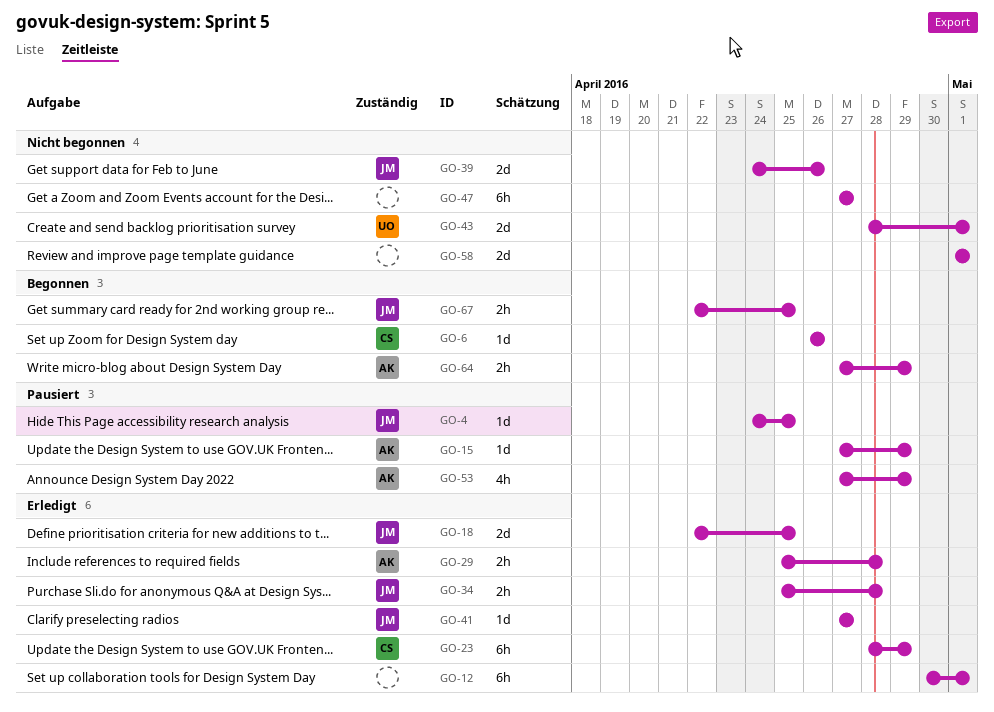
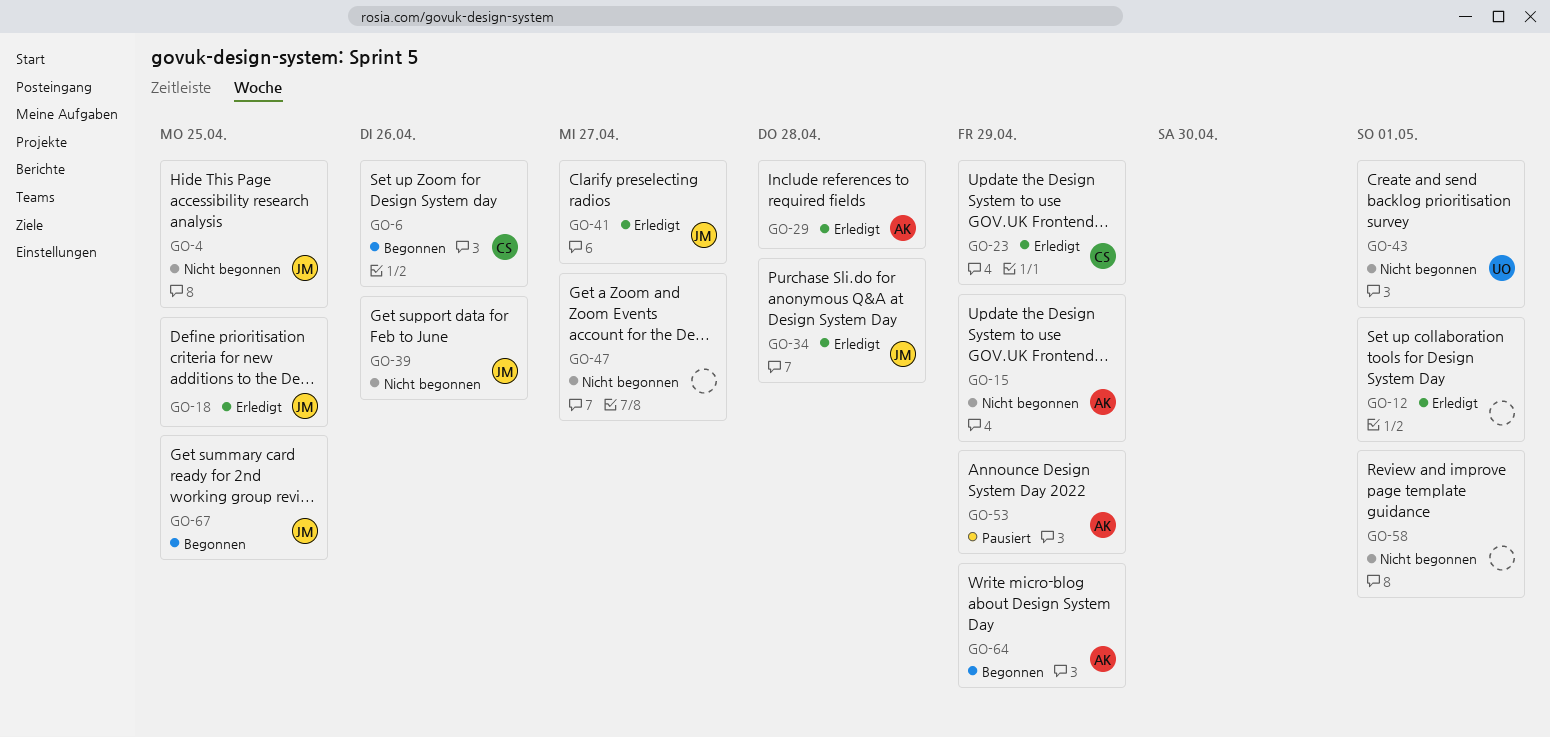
GO-4, status: Pausiert -> Nicht begonnen
GO-15, status: Pausiert -> Nicht begonnen

